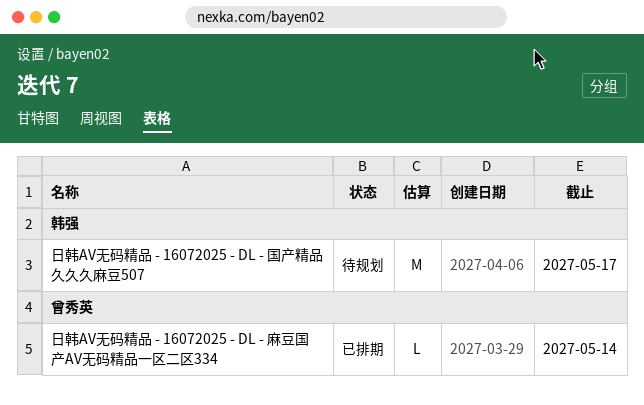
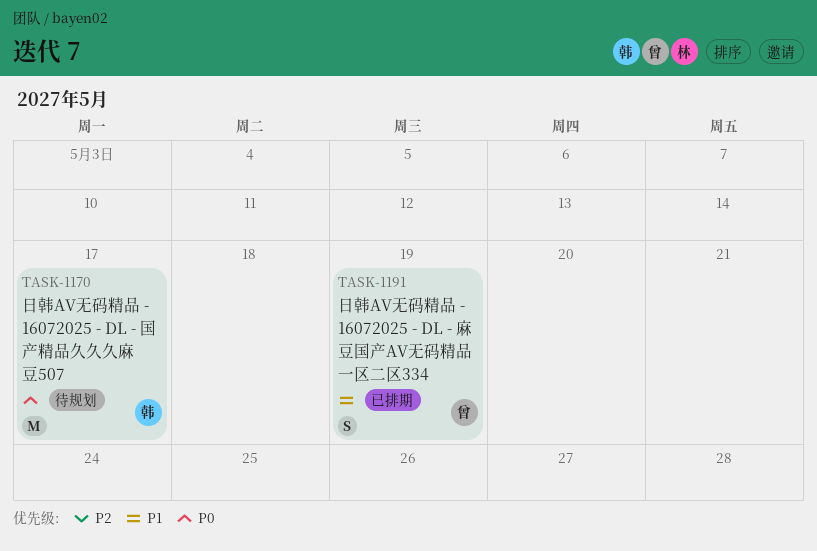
日韩AV无码精品 - 16072025 - DL - 麻豆国产AV无码精品一区二区334, estimate: L -> S
日韩AV无码精品 - 16072025 - DL - 麻豆国产AV无码精品一区二区334, due: May 14 -> May 19

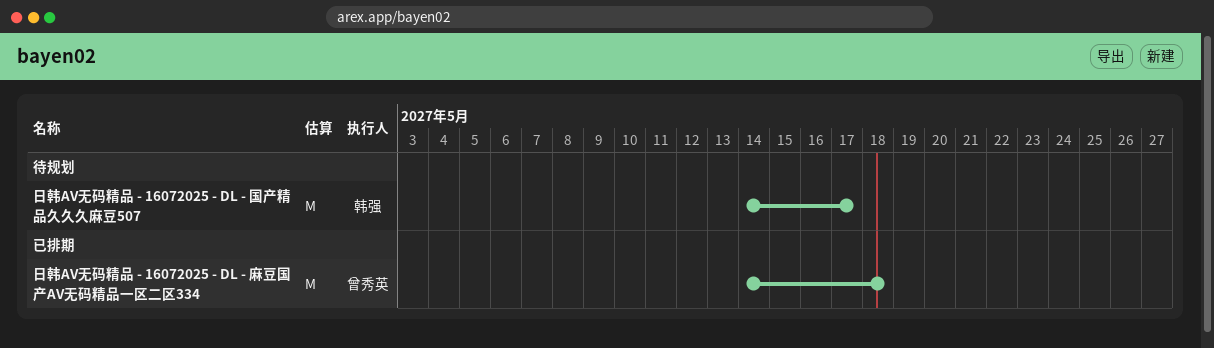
日韩AV无码精品 - 16072025 - DL - 麻豆国产AV无码精品一区二区334, estimate: S -> M
日韩AV无码精品 - 16072025 - DL - 麻豆国产AV无码精品一区二区334, due: May 19 -> May 18

